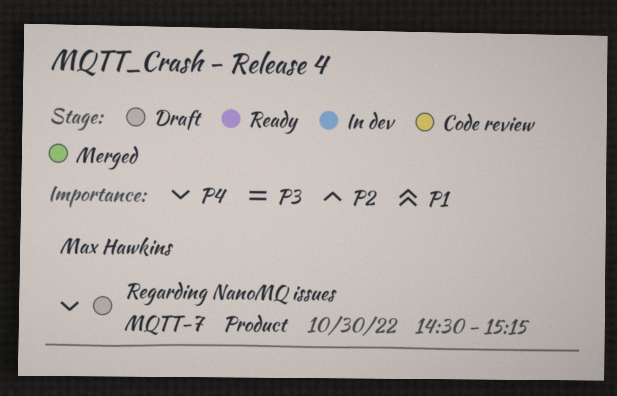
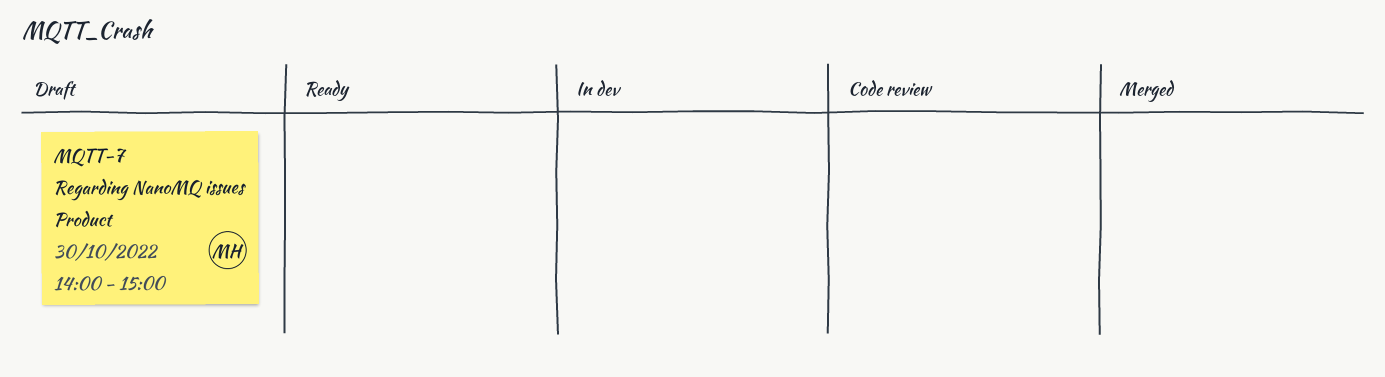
MQTT-7, begins: 14:30 -> 14:00
MQTT-7, ends: 15:15 -> 15:00

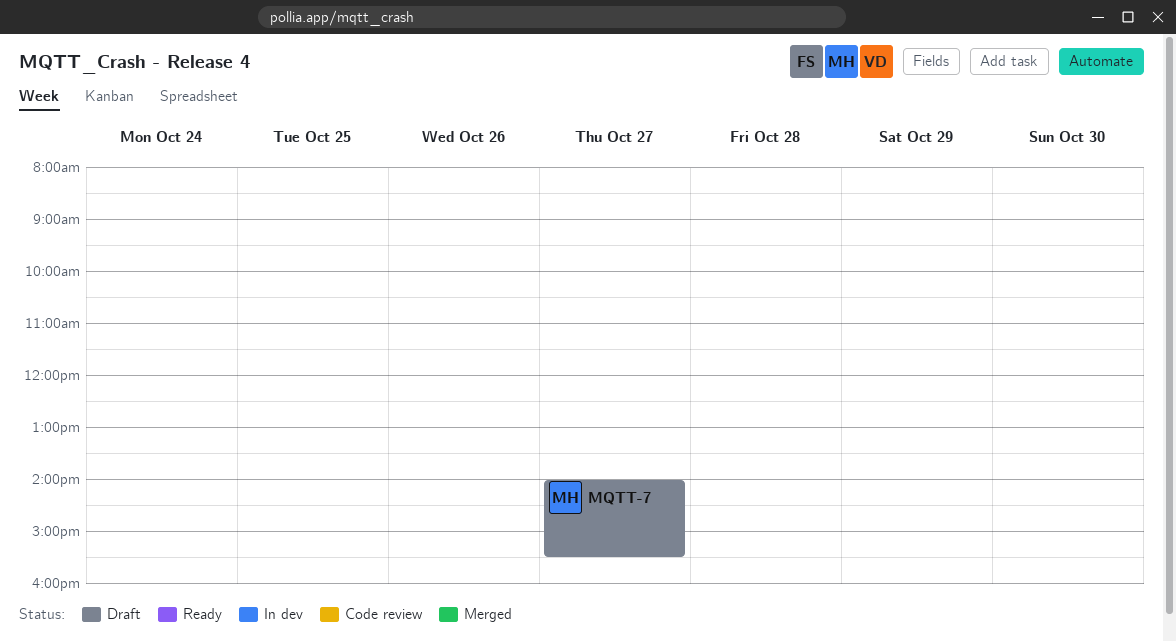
MQTT-7, day: Oct 30 -> Oct 27
MQTT-7, ends: 15:00 -> 15:30

